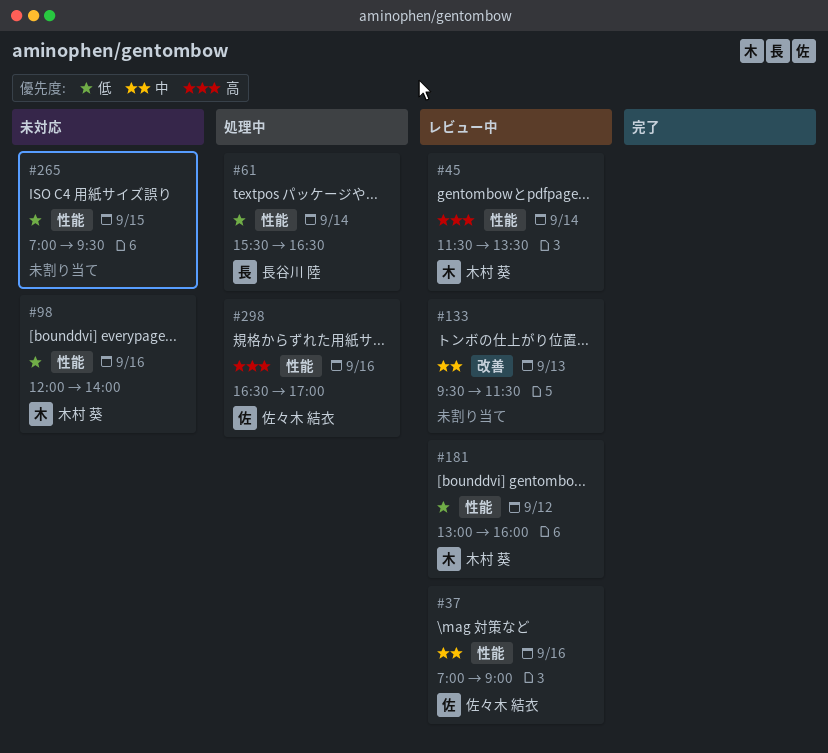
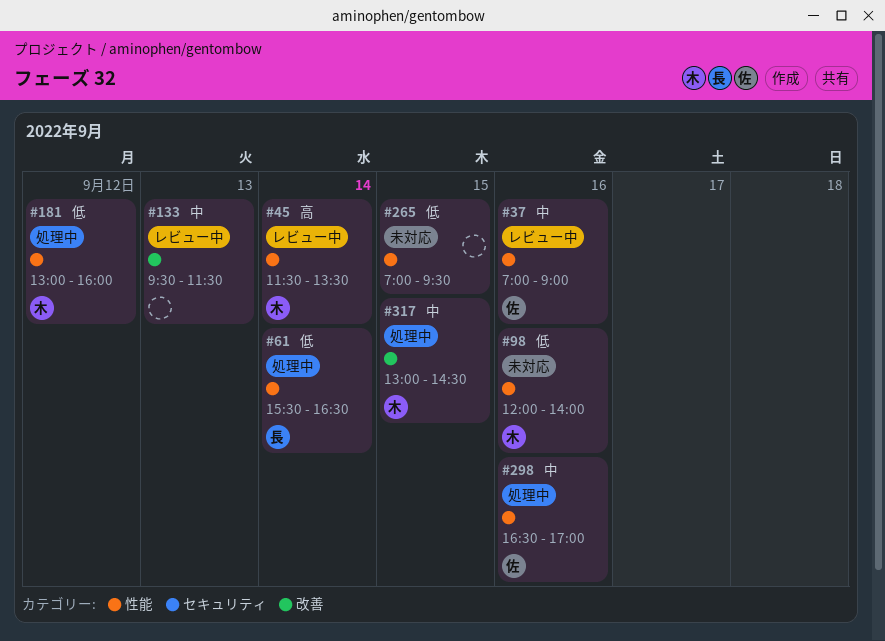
#181, status: レビュー中 -> 処理中
#298, priority: 高 -> 中
#317: none -> present

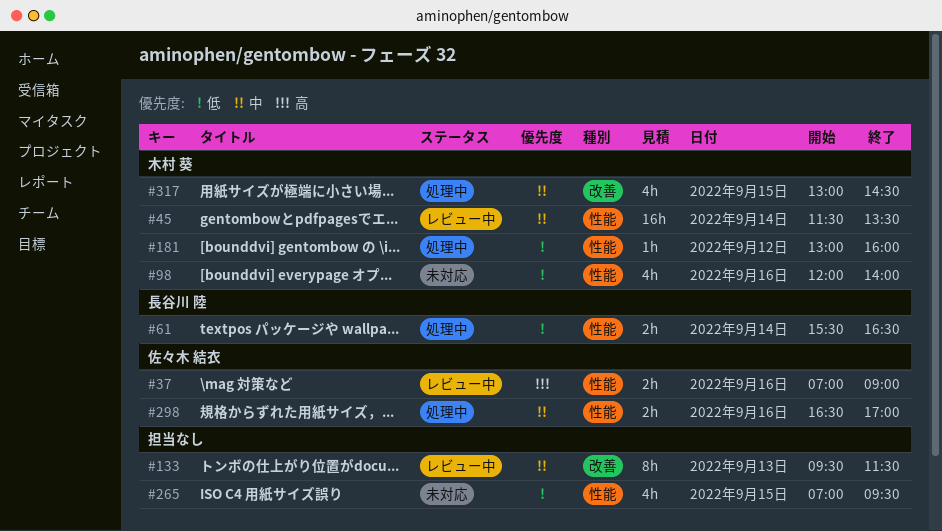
#37, priority: 中 -> 高
#45, priority: 高 -> 中

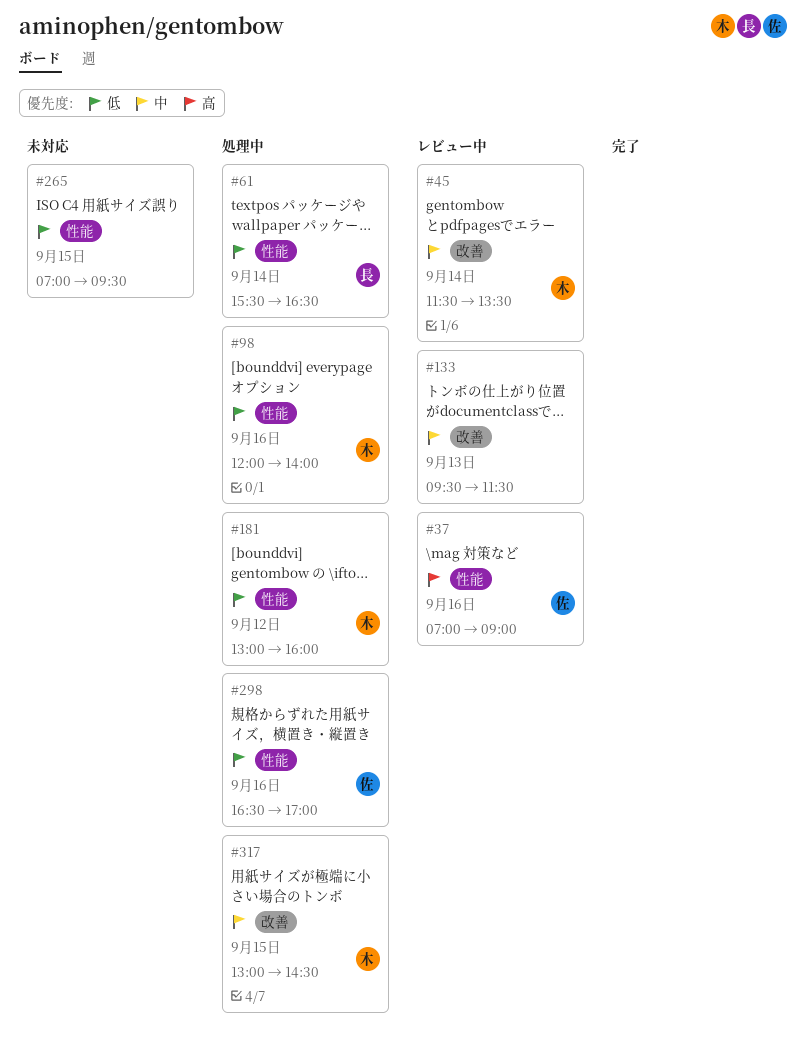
#45, label: 性能 -> 改善
#98, status: 未対応 -> 処理中
#298, priority: 中 -> 低

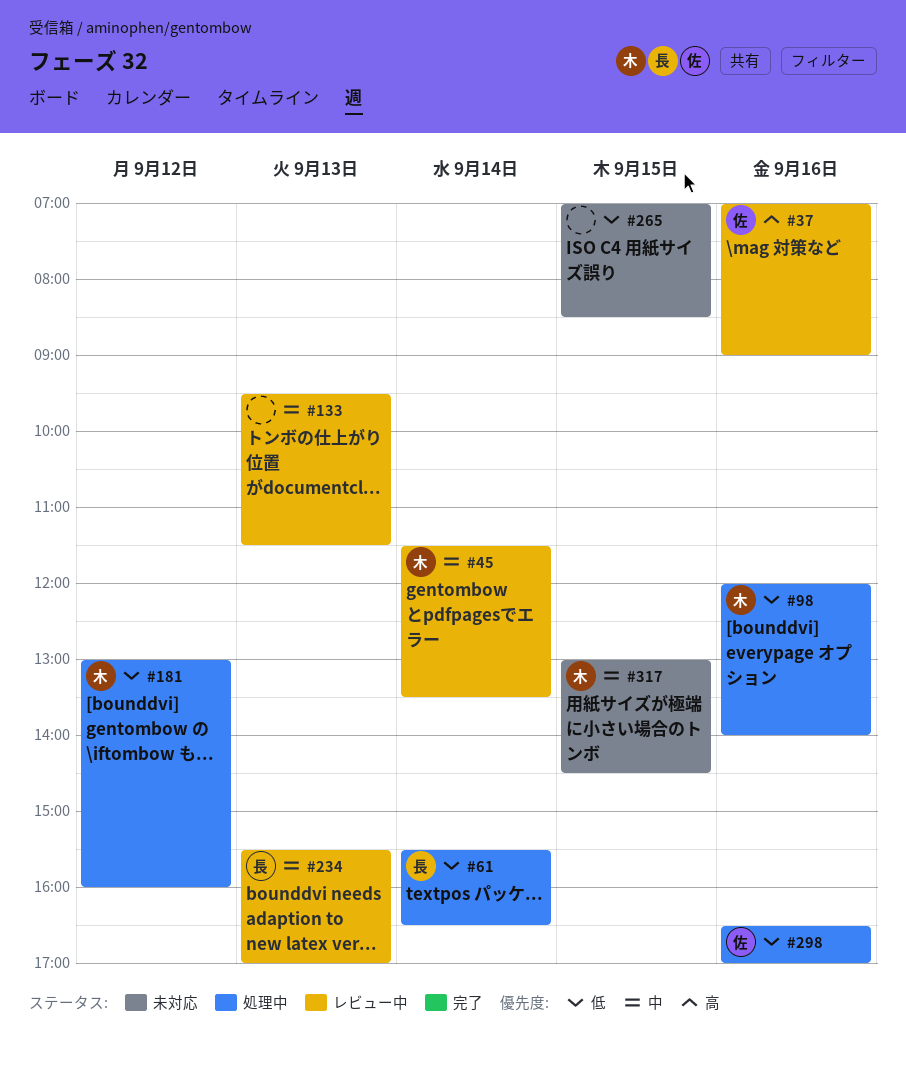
#234: none -> present
#265, ends: 09:30 -> 08:30
#317, status: 処理中 -> 未対応

